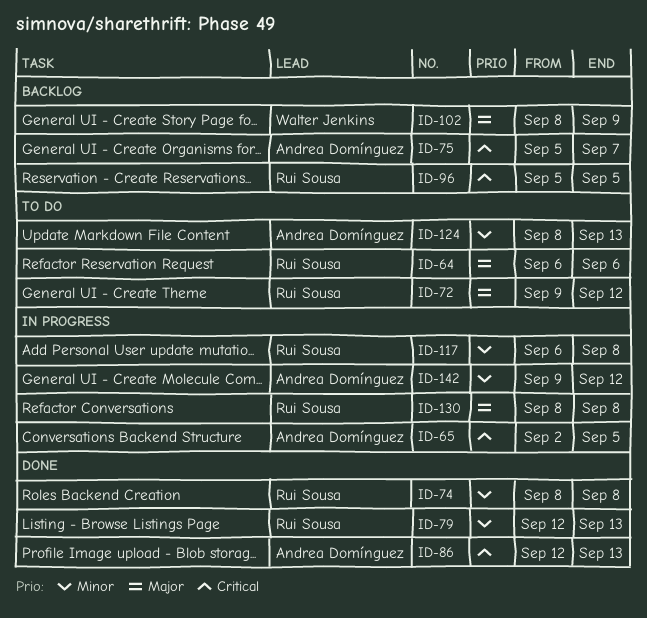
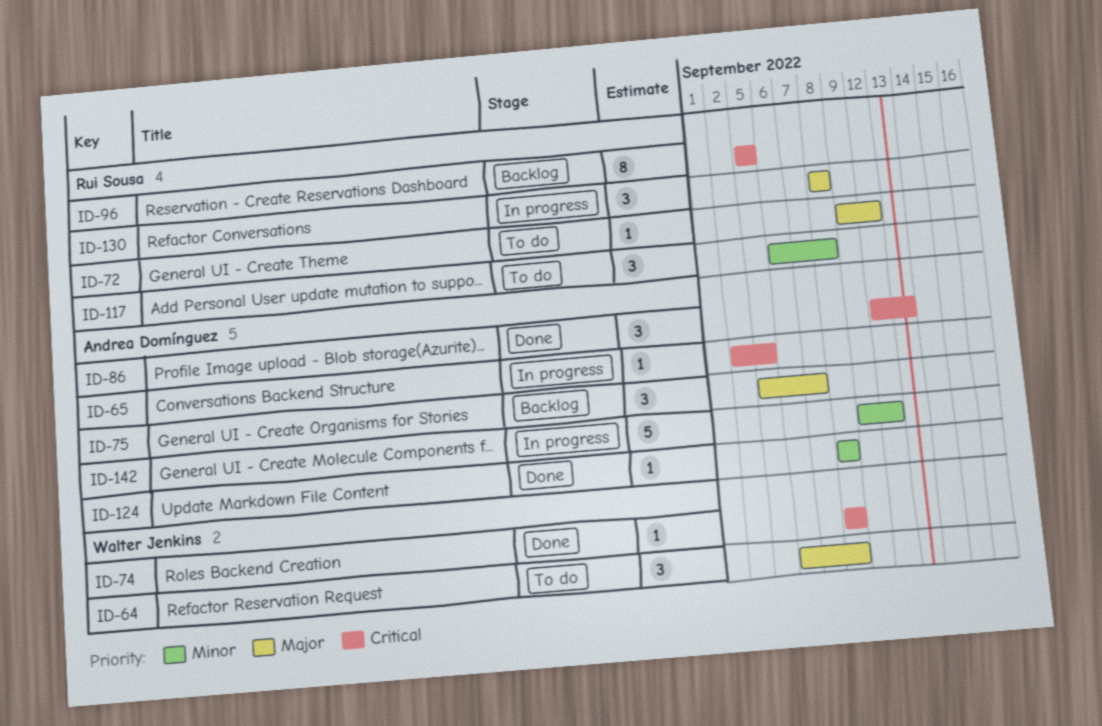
ID-64, owner: Rui Sousa -> Walter Jenkins
ID-64, due: Sep 6 -> Sep 8
ID-74, owner: Rui Sousa -> Walter Jenkins
ID-74, priority: Minor -> Critical
ID-75, priority: Critical -> Major
ID-79: present -> none
ID-102: present -> none
ID-117, status: In progress -> To do
ID-124, status: To do -> Done
ID-124, due: Sep 13 -> Sep 8

